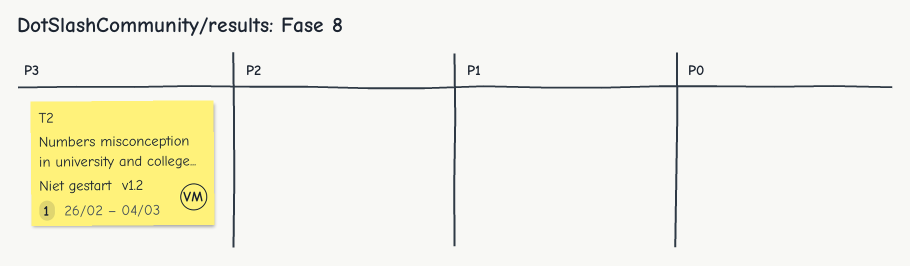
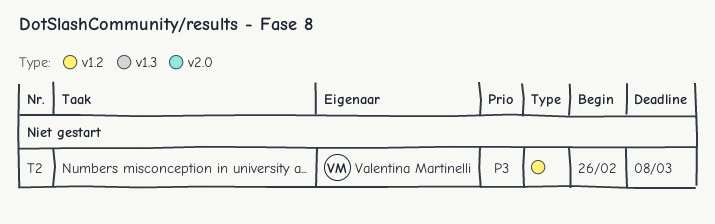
T2, due: Mar 4 -> Mar 8

